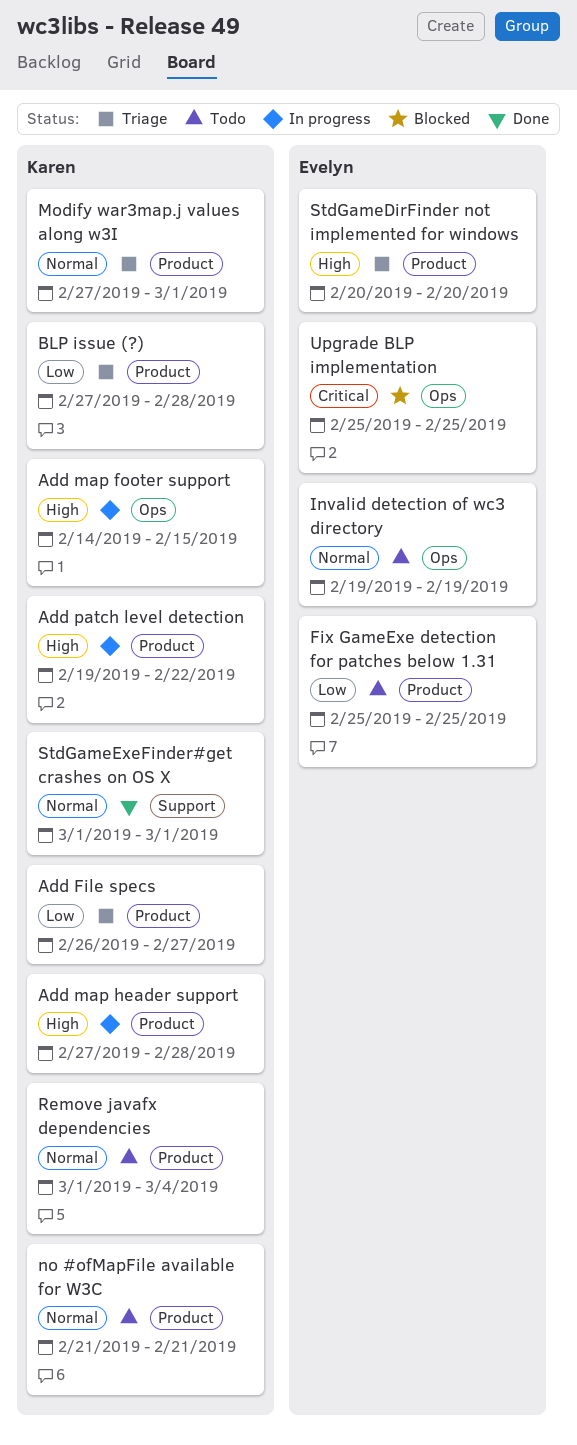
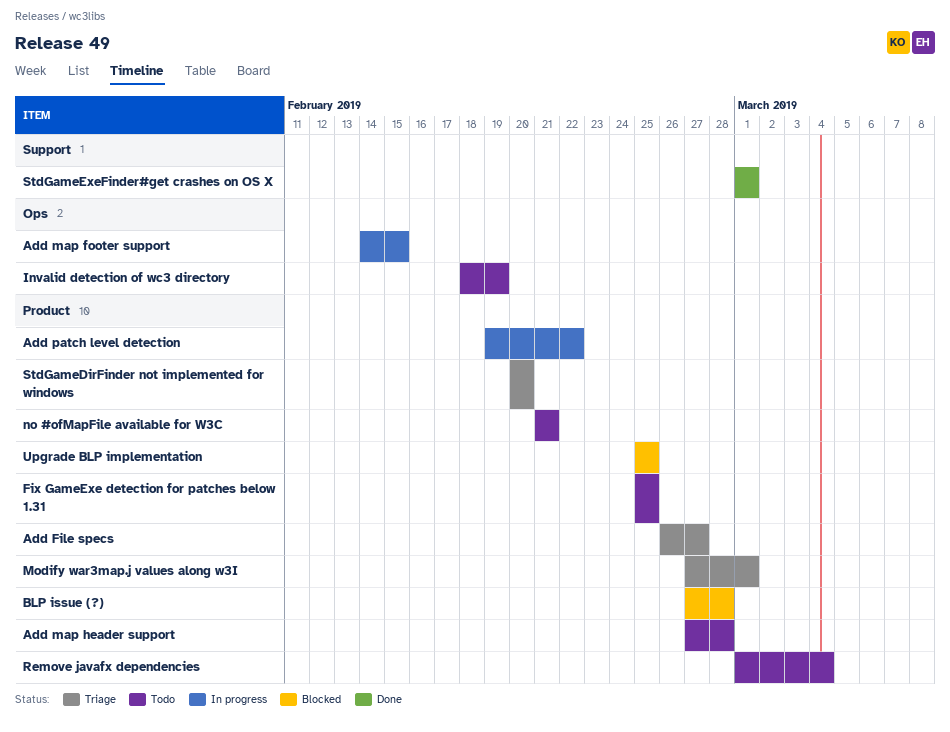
Add map header support, status: In progress -> Todo
BLP issue (?), status: Triage -> Blocked
Invalid detection of wc3 directory, start: Feb 19 -> Feb 18
Upgrade BLP implementation, label: Ops -> Product

